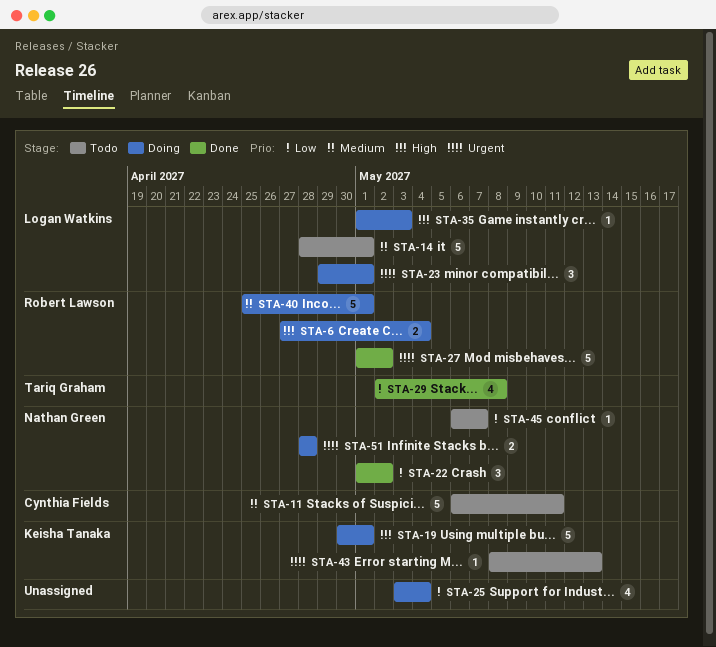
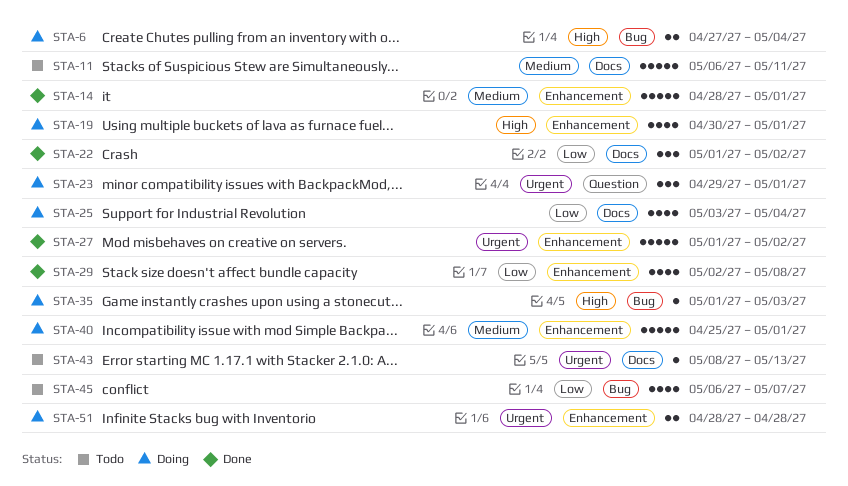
STA-14, status: Todo -> Done
STA-19, estimate: 5 -> 4
STA-45, estimate: 1 -> 4

